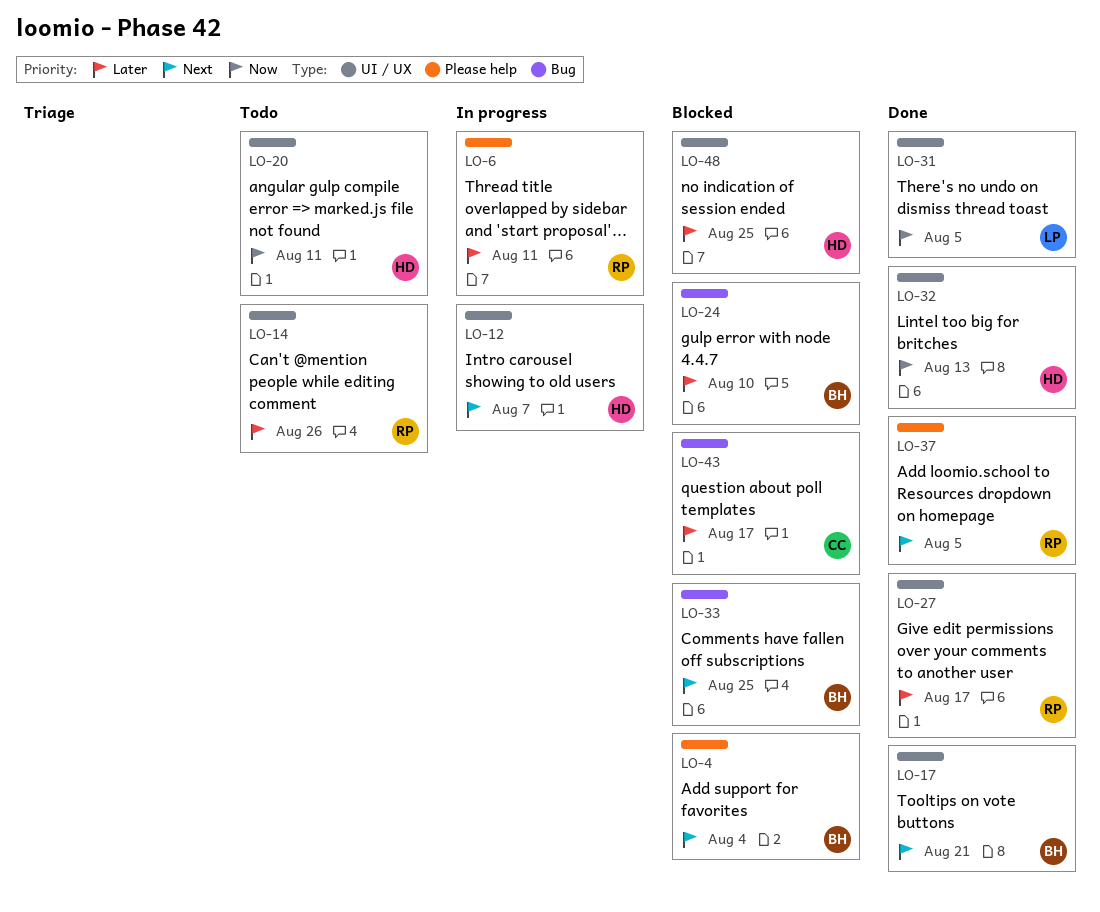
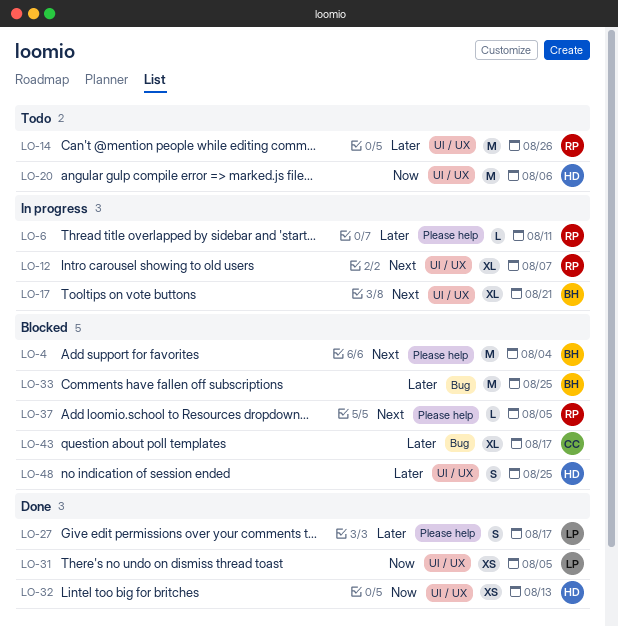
LO-12, owner: HD -> RP
LO-17, status: Done -> In progress
LO-20, due: Aug 11 -> Aug 6
LO-24: present -> none
LO-27, owner: RP -> LP
LO-27, label: UI / UX -> Please help
LO-33, priority: Next -> Later
LO-37, status: Done -> Blocked

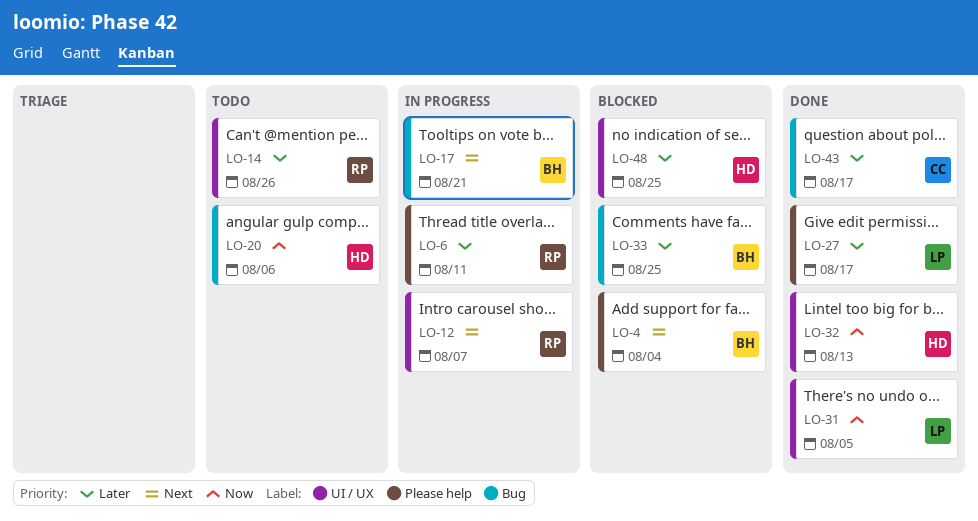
LO-17, label: UI / UX -> Bug
LO-20, label: UI / UX -> Bug
LO-37: present -> none
LO-43, status: Blocked -> Done

